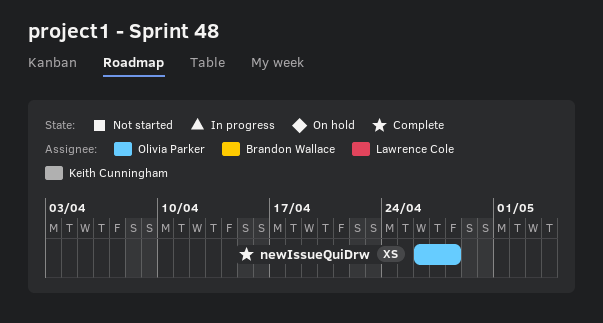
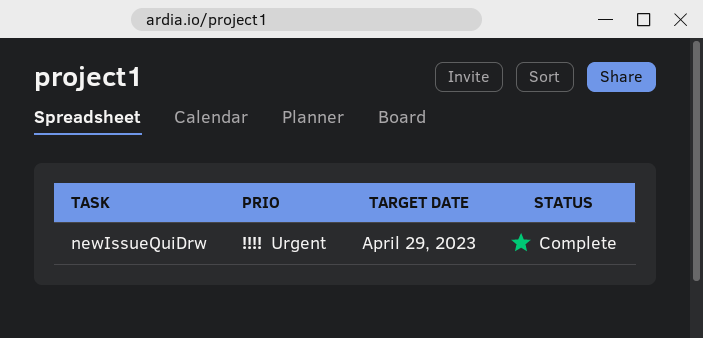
newIssueQuiDrw, due: Apr 28 -> Apr 29

